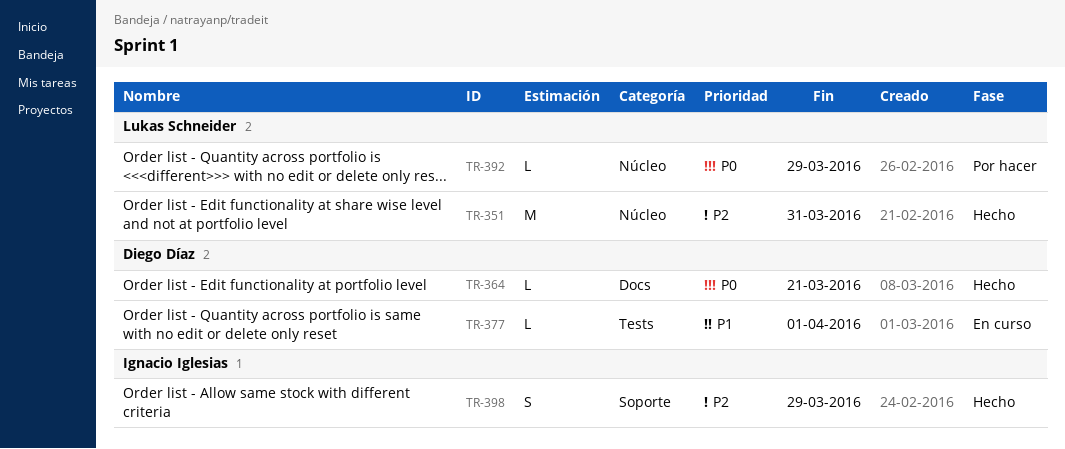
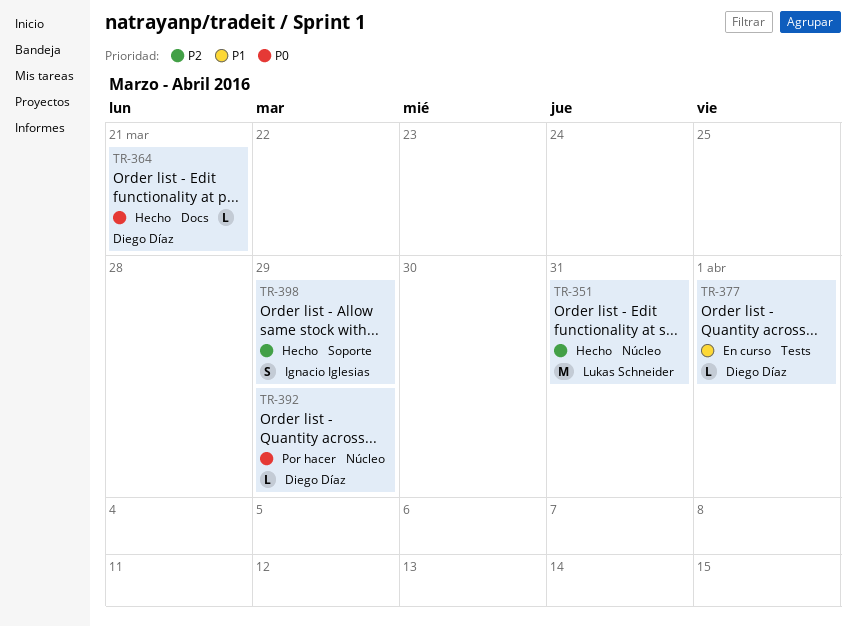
TR-392, owner: Lukas Schneider -> Diego Díaz

